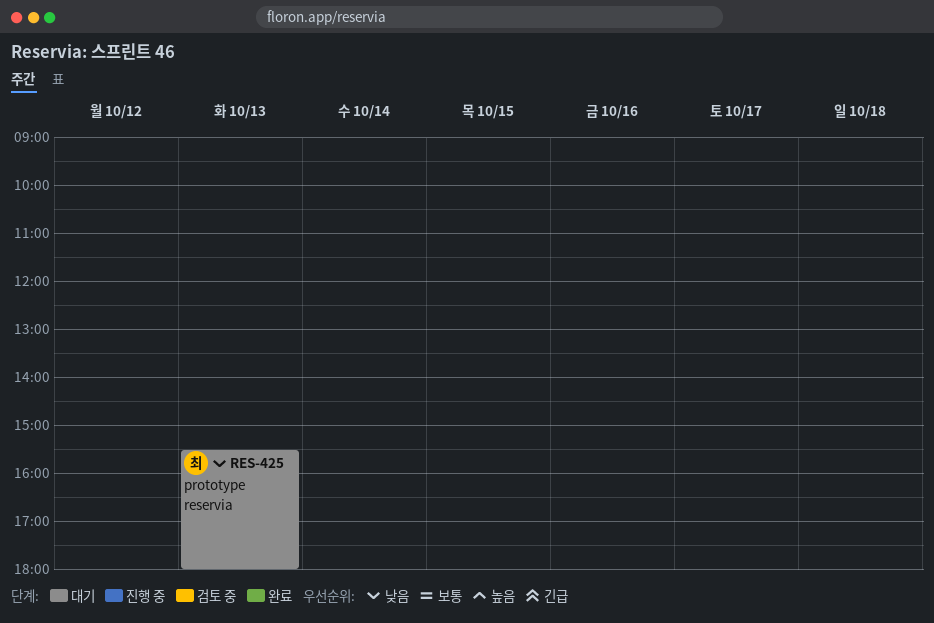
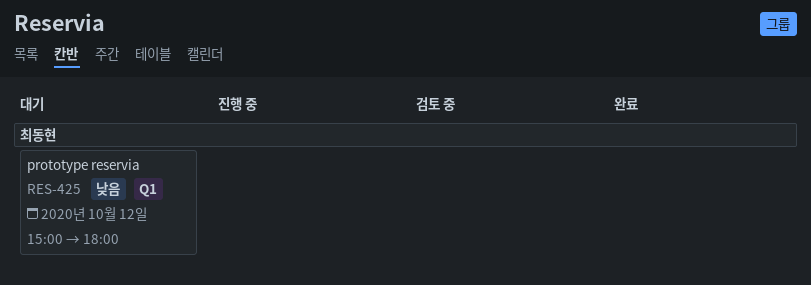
RES-425, day: Oct 13 -> Oct 12
RES-425, begins: 15:30 -> 15:00

